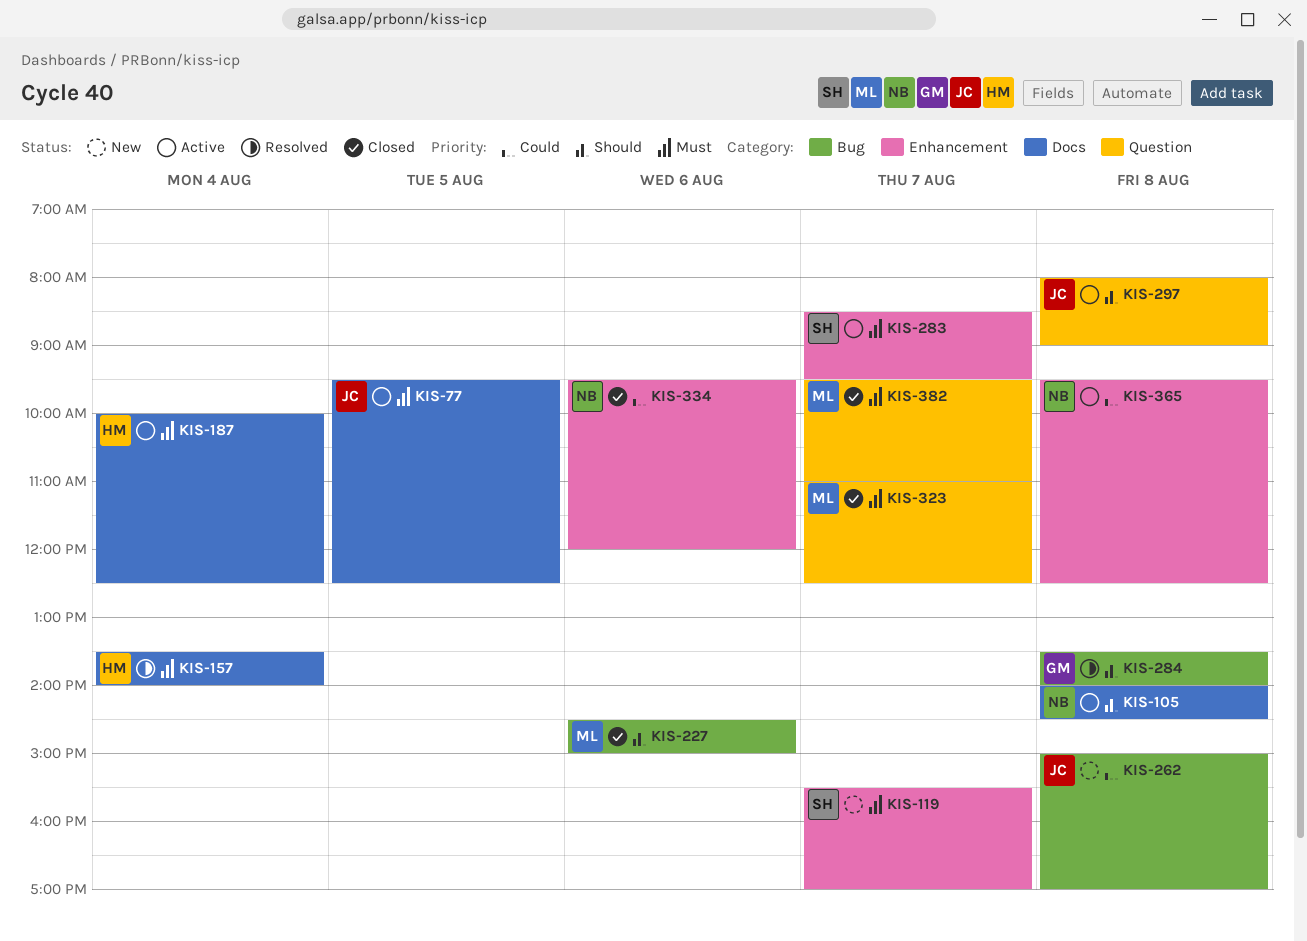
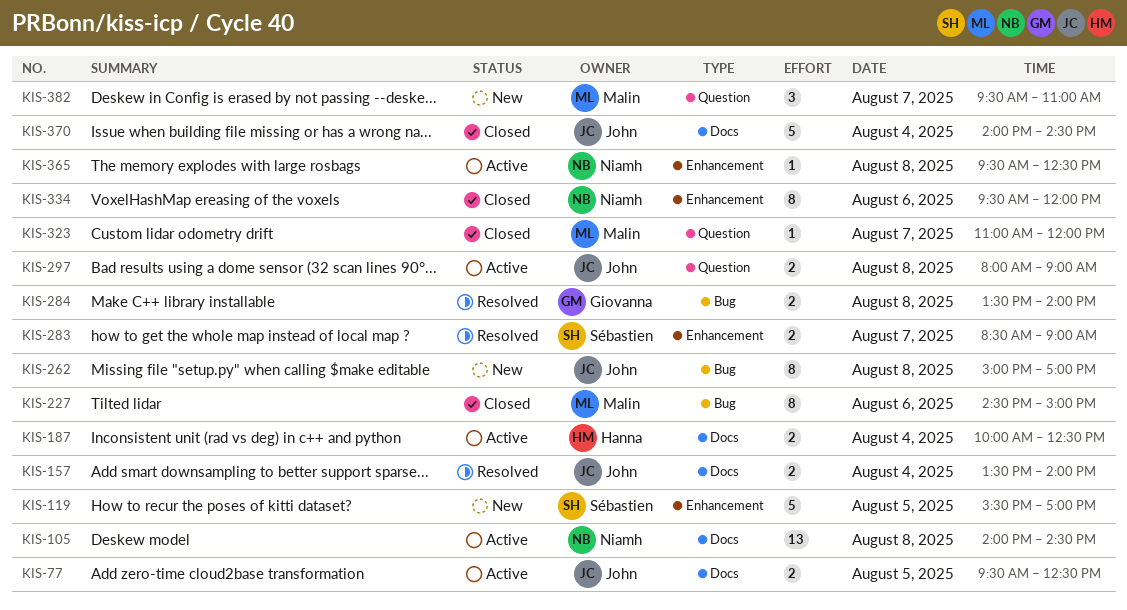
KIS-119, day: Aug 7 -> Aug 5
KIS-157, owner: Hanna -> John
KIS-283, status: Active -> Resolved
KIS-283, ends: 09:30 -> 09:00
KIS-323, ends: 12:30 -> 12:00
KIS-370: none -> present
KIS-382, status: Closed -> New

